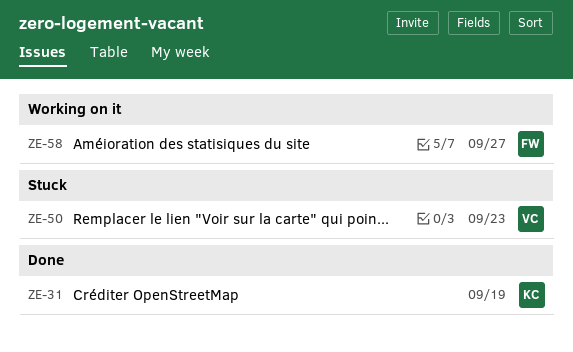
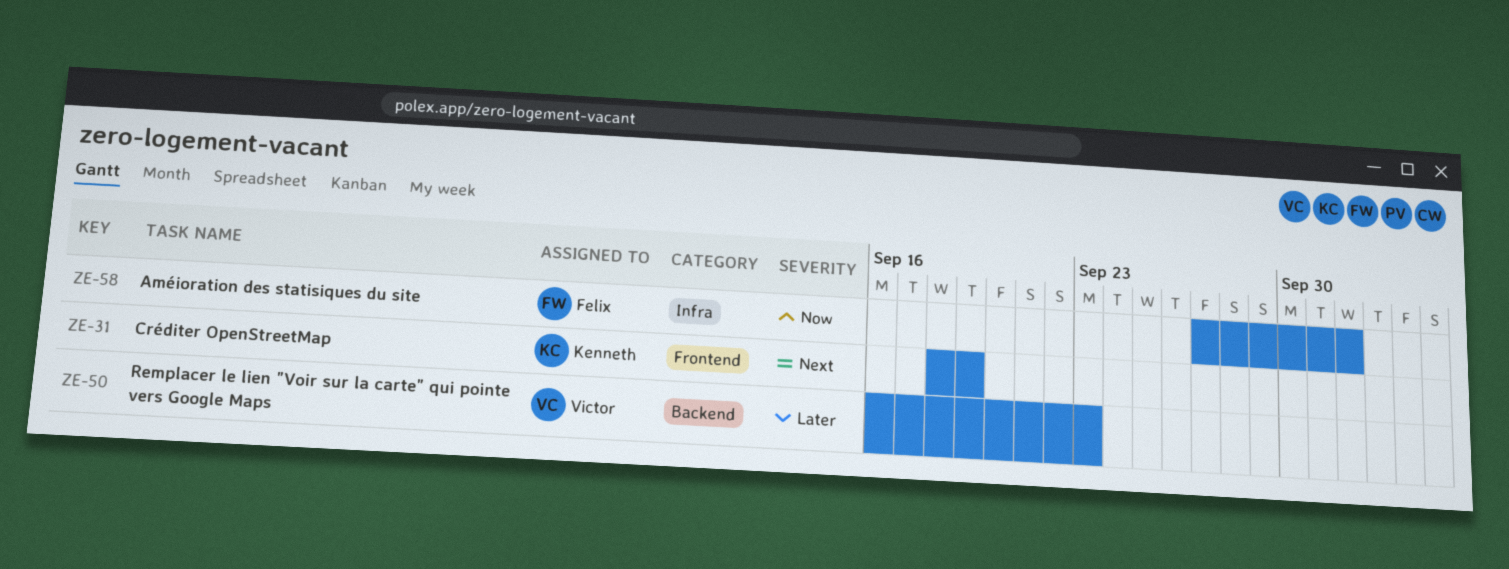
ZE-58, due: Sep 27 -> Oct 2

